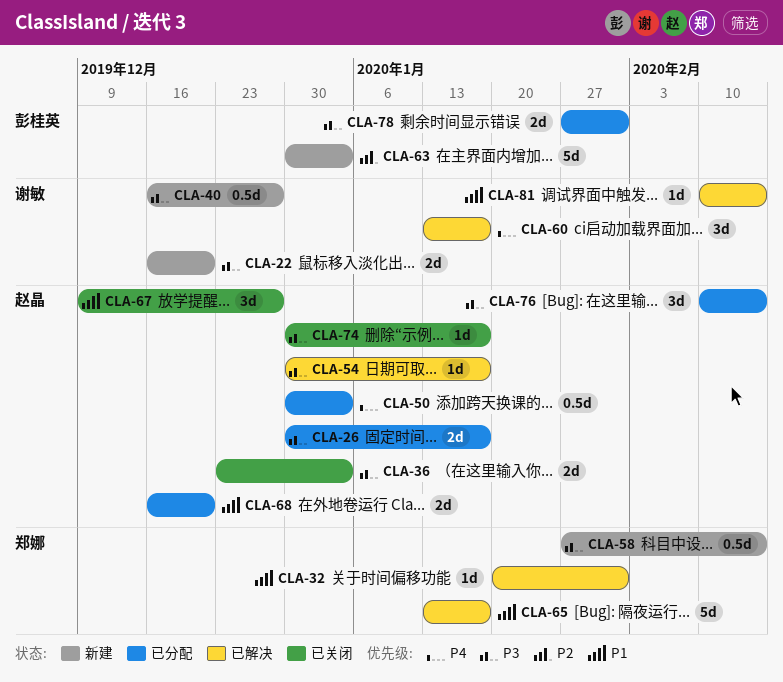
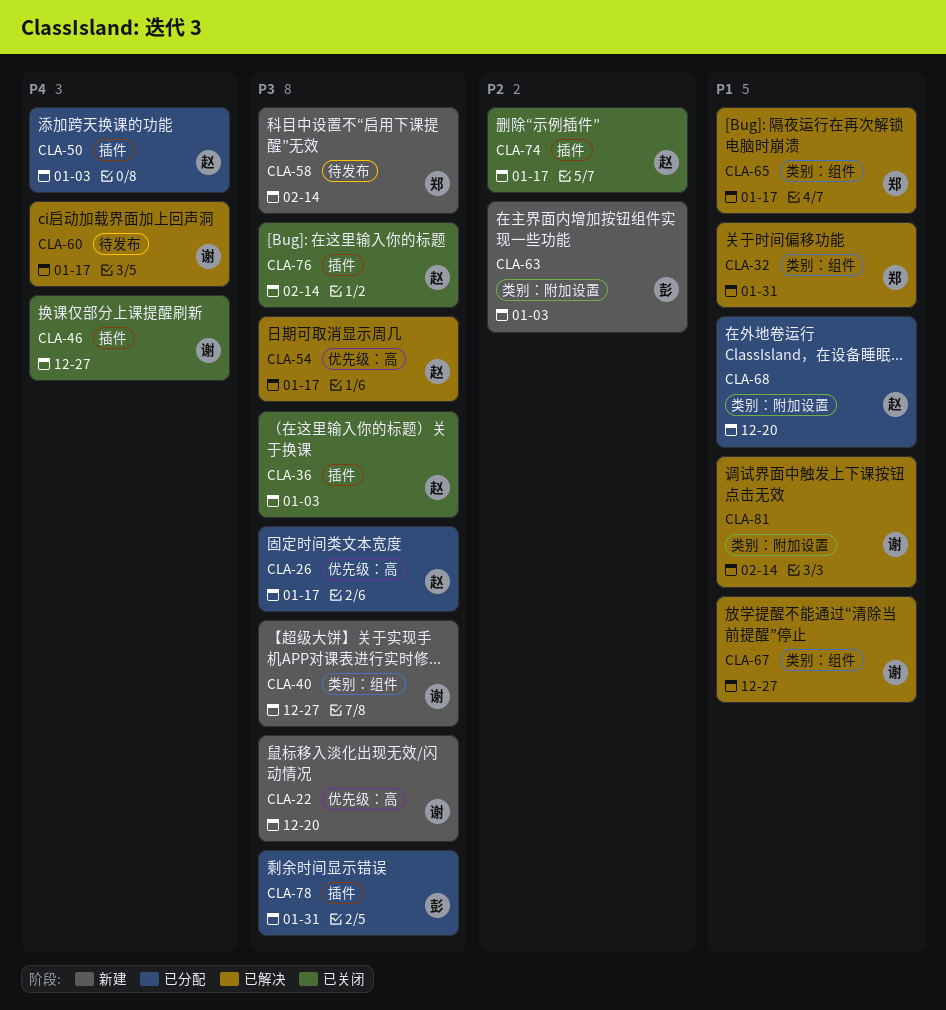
CLA-46: none -> present
CLA-67, status: 已关闭 -> 已解决
CLA-67, owner: 赵晶 -> 谢敏
CLA-74, priority: P3 -> P2
CLA-76, status: 已分配 -> 已关闭

